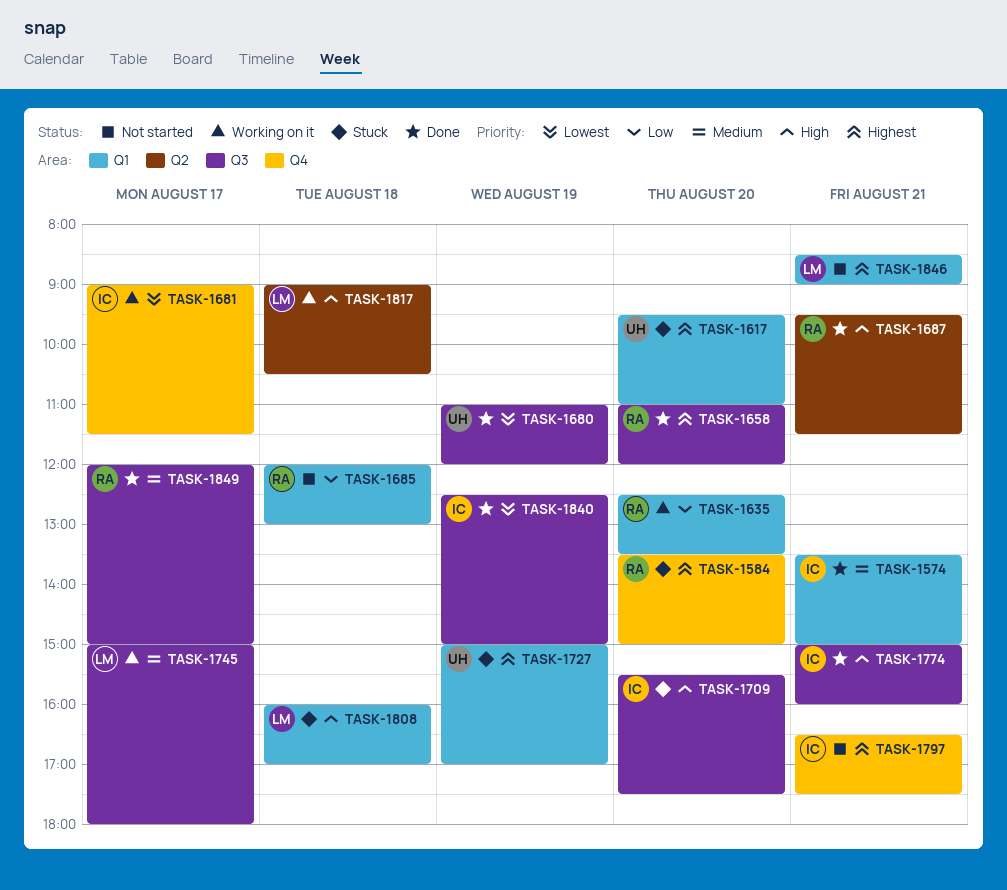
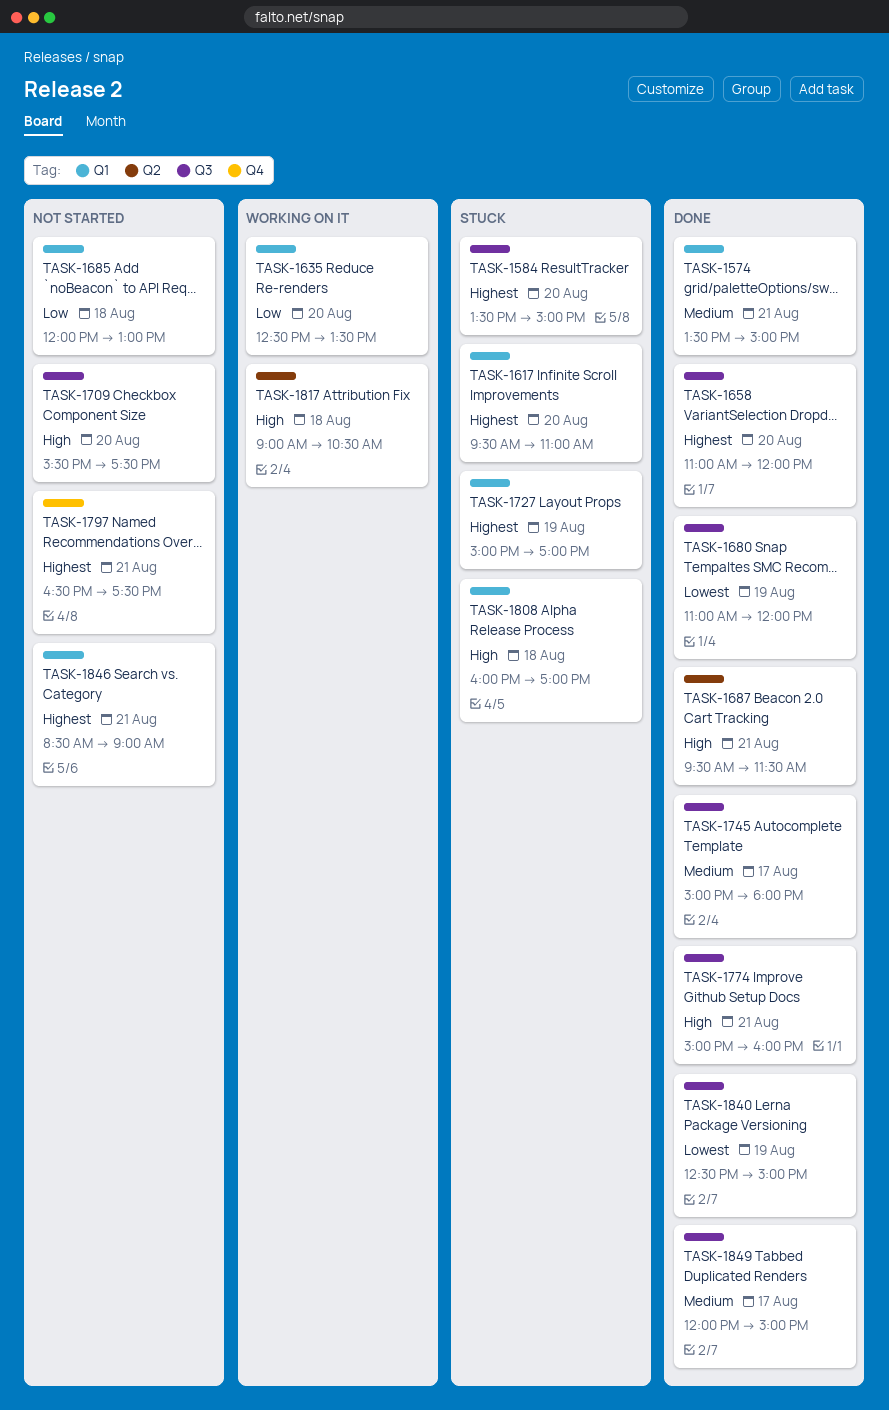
TASK-1584, label: Q4 -> Q3
TASK-1681: present -> none
TASK-1709, status: Stuck -> Not started
TASK-1745, status: Working on it -> Done

